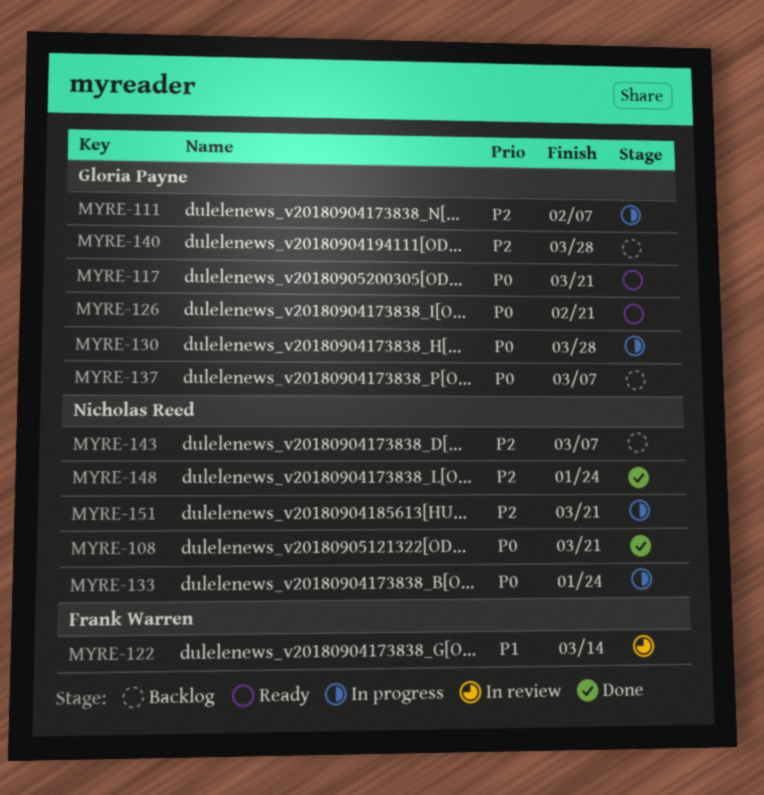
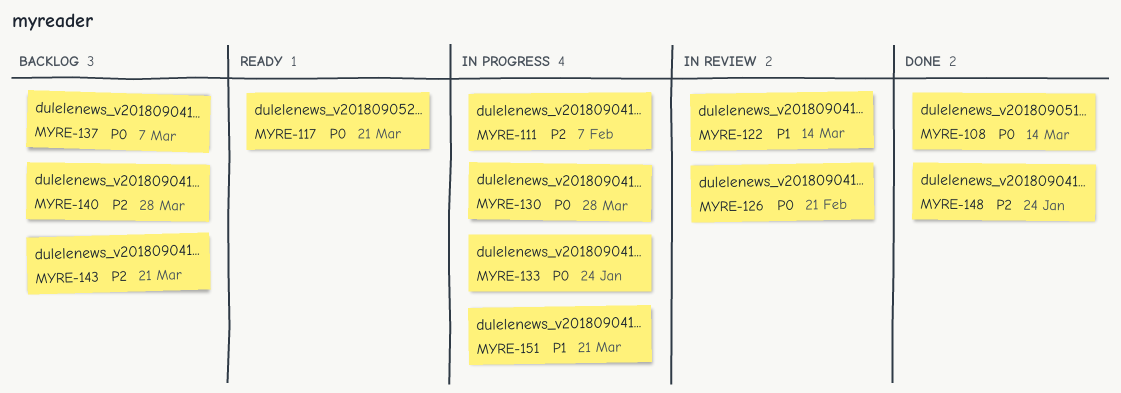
MYRE-108, due: Mar 21 -> Mar 14
MYRE-126, status: Ready -> In review
MYRE-143, due: Mar 7 -> Mar 21
MYRE-151, priority: P2 -> P1

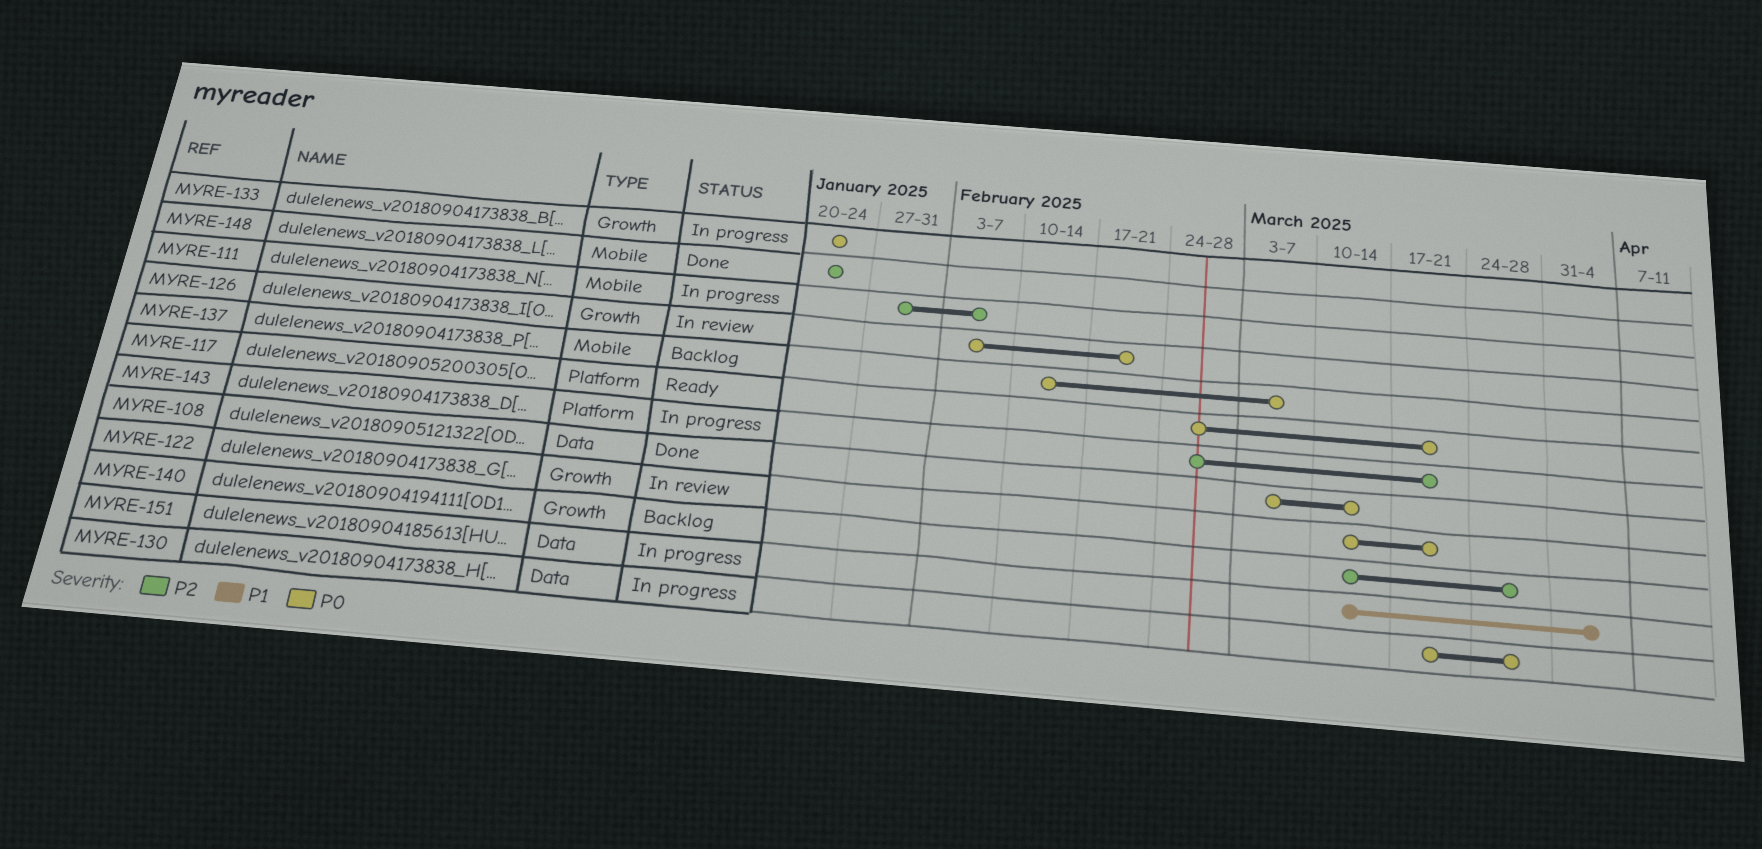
MYRE-122, priority: P1 -> P0
MYRE-122, due: Mar 14 -> Mar 21
MYRE-143, status: Backlog -> In progress
MYRE-151, due: Mar 21 -> Apr 4

